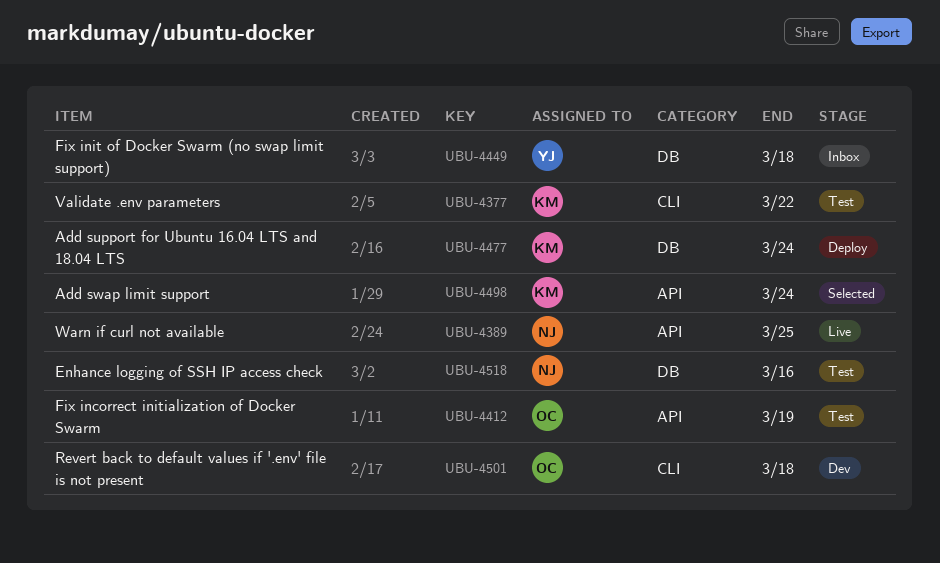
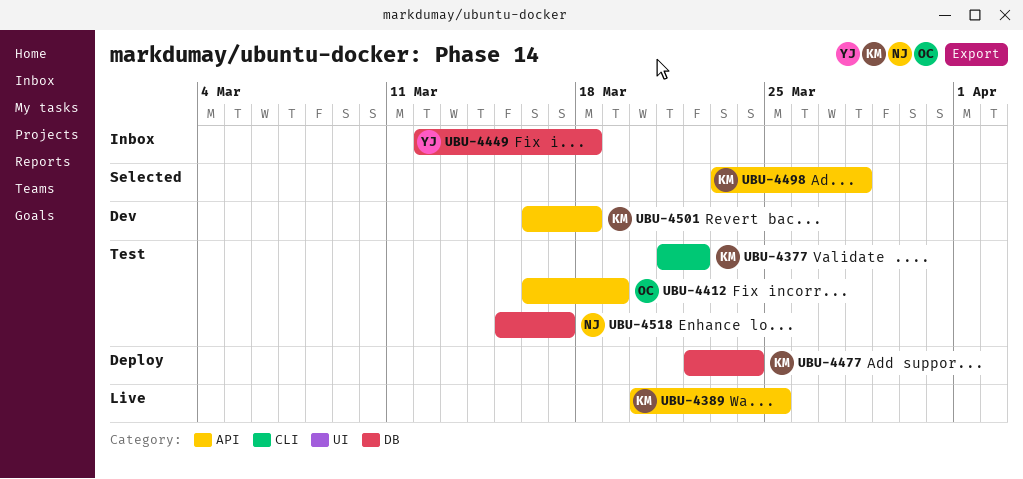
UBU-4389, owner: NJ -> KM
UBU-4498, due: Mar 24 -> Mar 28
UBU-4501, owner: OC -> KM
UBU-4501, label: CLI -> API
UBU-4518, due: Mar 16 -> Mar 17

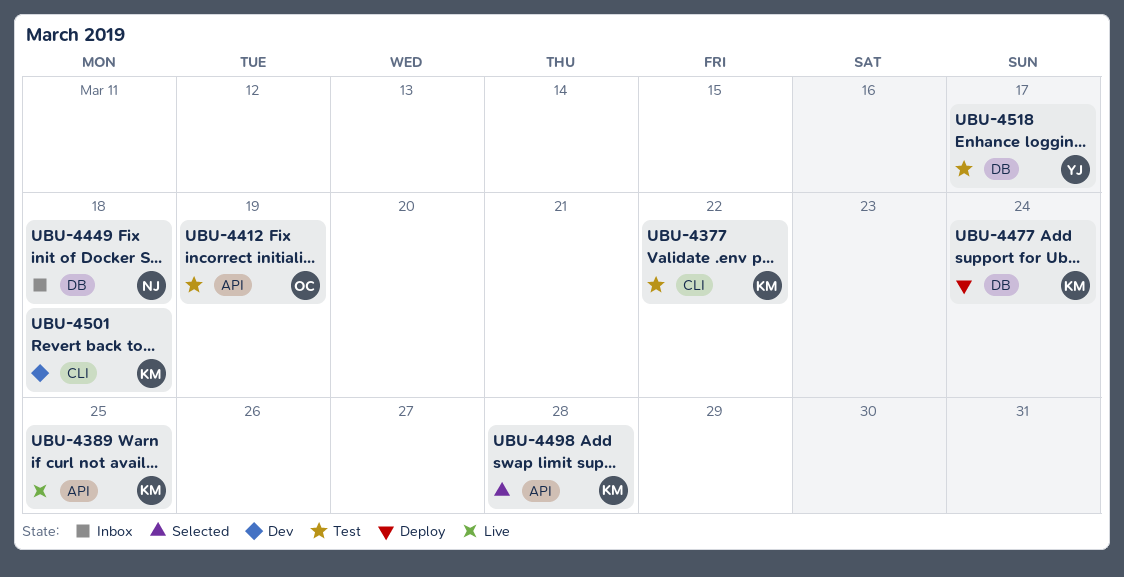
UBU-4449, owner: YJ -> NJ
UBU-4501, label: API -> CLI
UBU-4518, owner: NJ -> YJ

